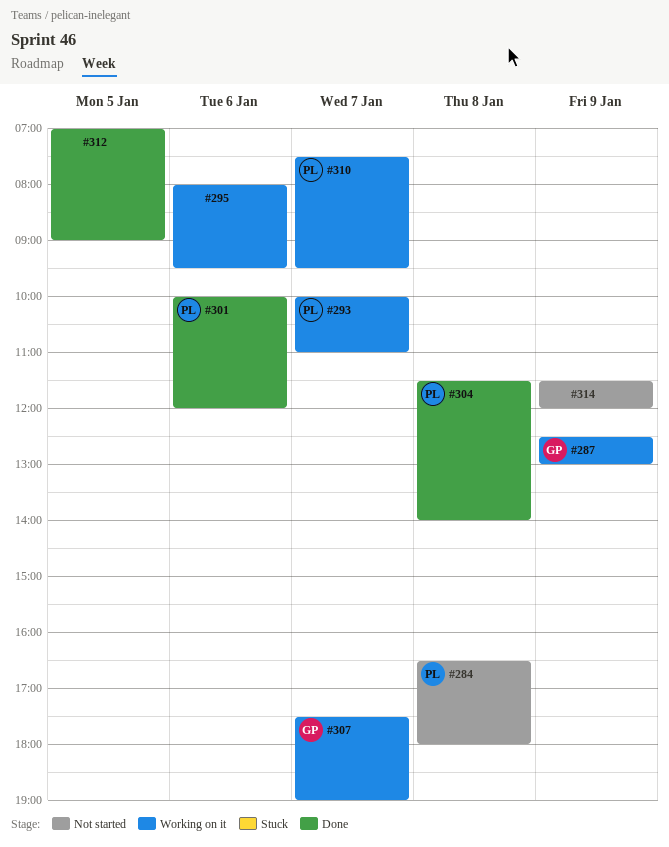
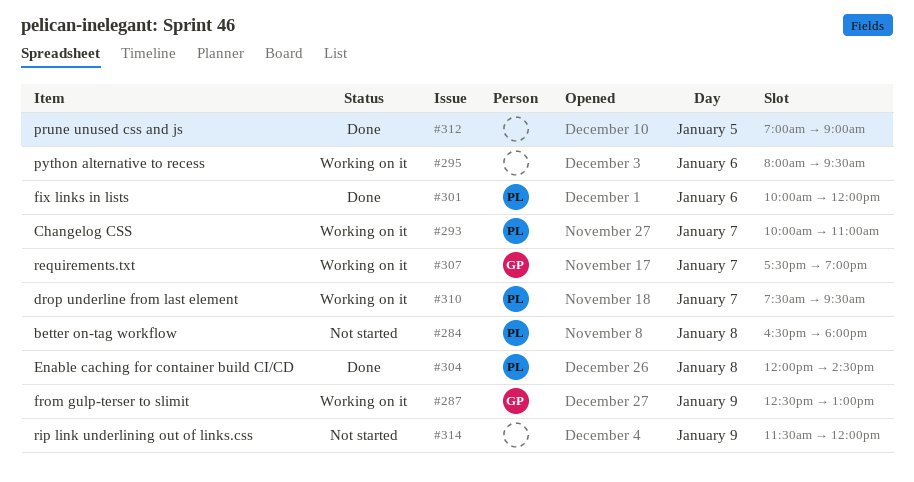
#304, begins: 11:30 -> 12:00
#304, ends: 14:00 -> 14:30

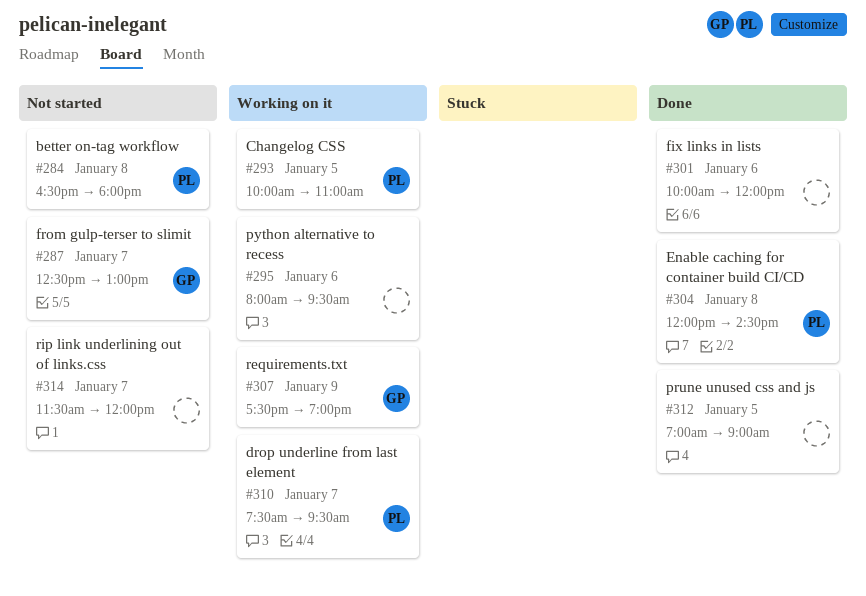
#287, status: Working on it -> Not started
#287, day: Jan 9 -> Jan 7
#293, day: Jan 7 -> Jan 5
#301, owner: PL -> none
#307, day: Jan 7 -> Jan 9
#314, day: Jan 9 -> Jan 7

